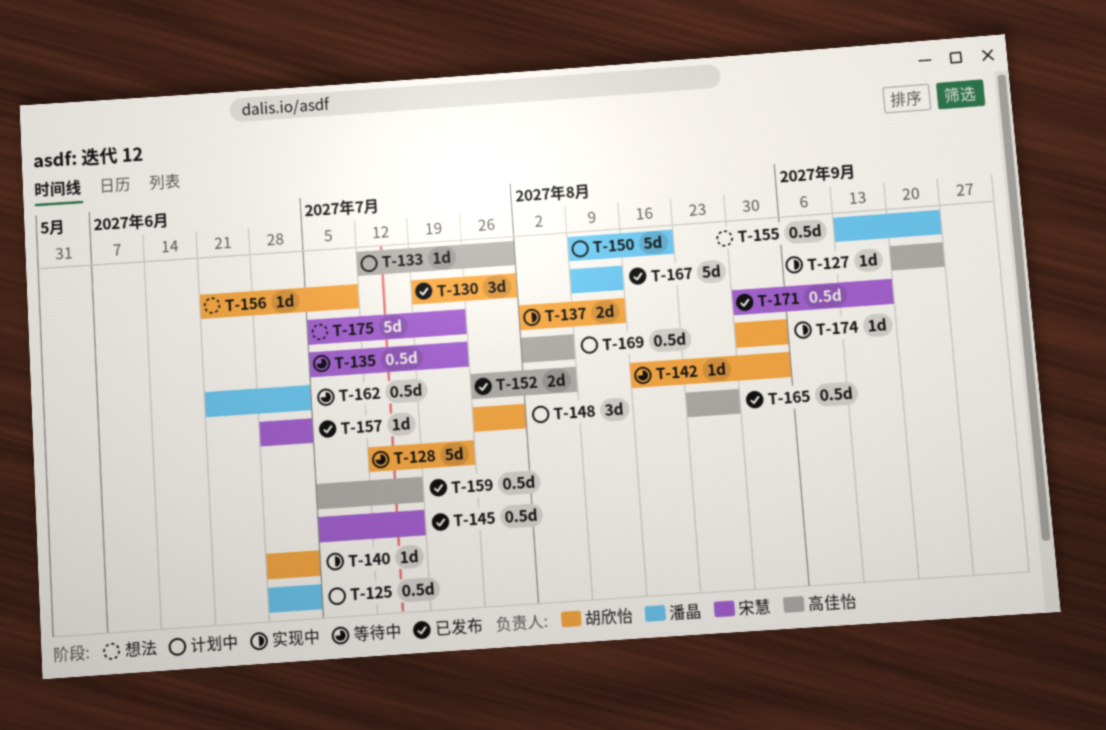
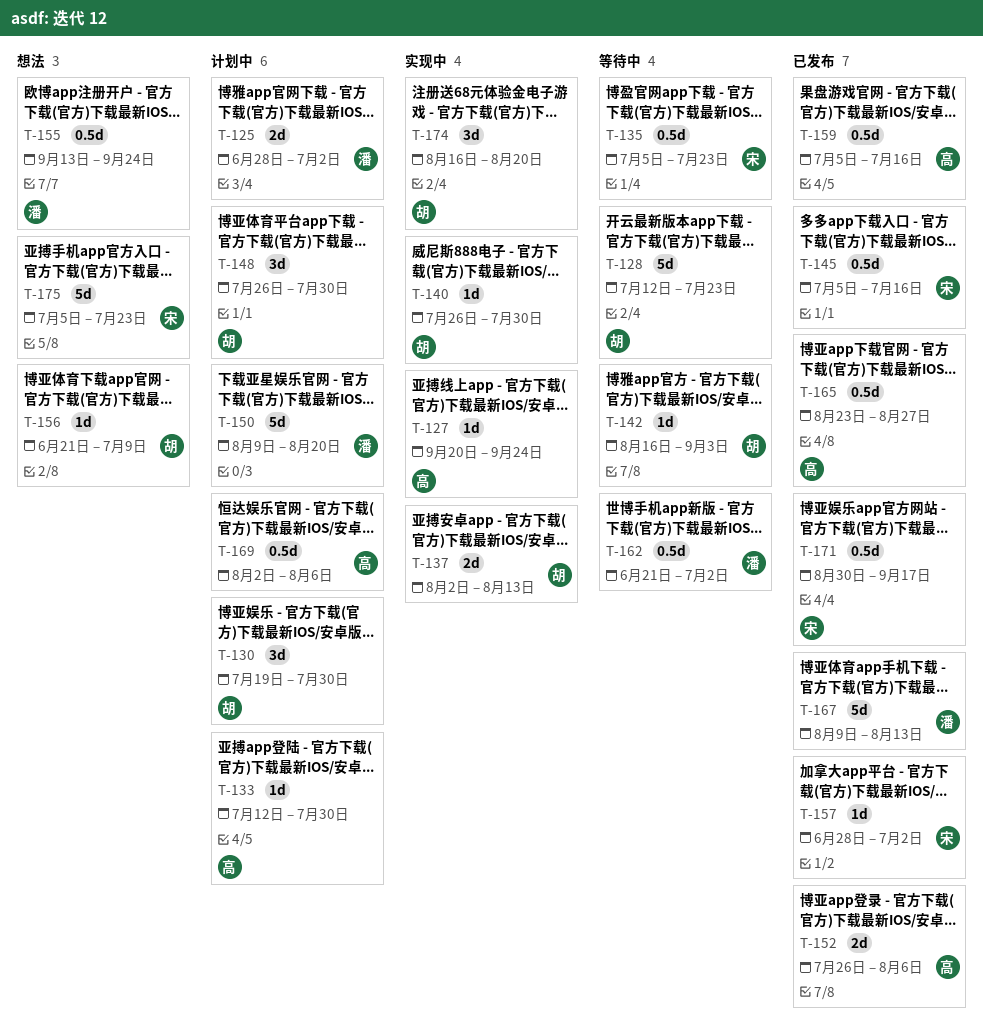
T-125, estimate: 0.5d -> 2d
T-130, status: 已发布 -> 计划中
T-140, start: Jun 28 -> Jul 26
T-140, due: Jul 2 -> Jul 30
T-174, estimate: 1d -> 3d
T-174, start: Aug 30 -> Aug 16
T-174, due: Sep 3 -> Aug 20

